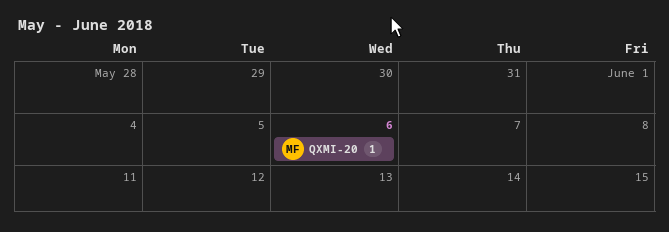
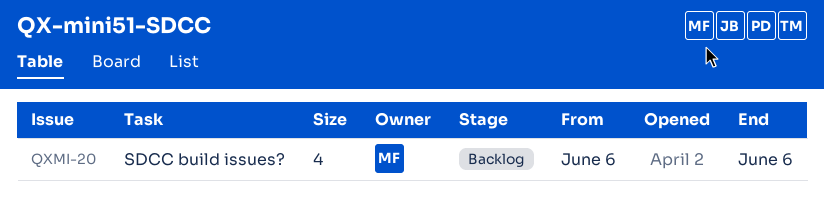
QXMI-20, estimate: 1 -> 4

